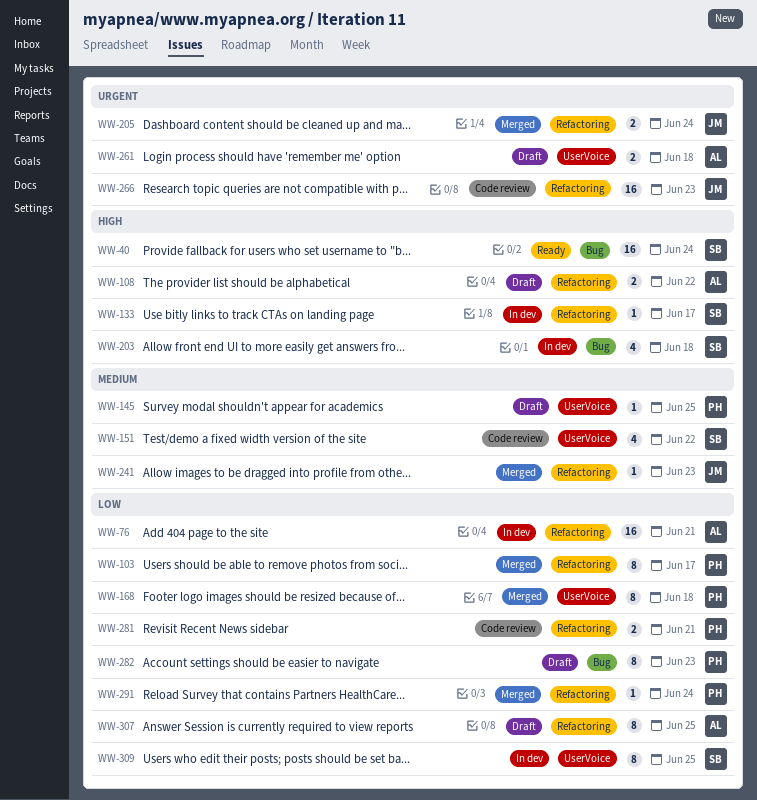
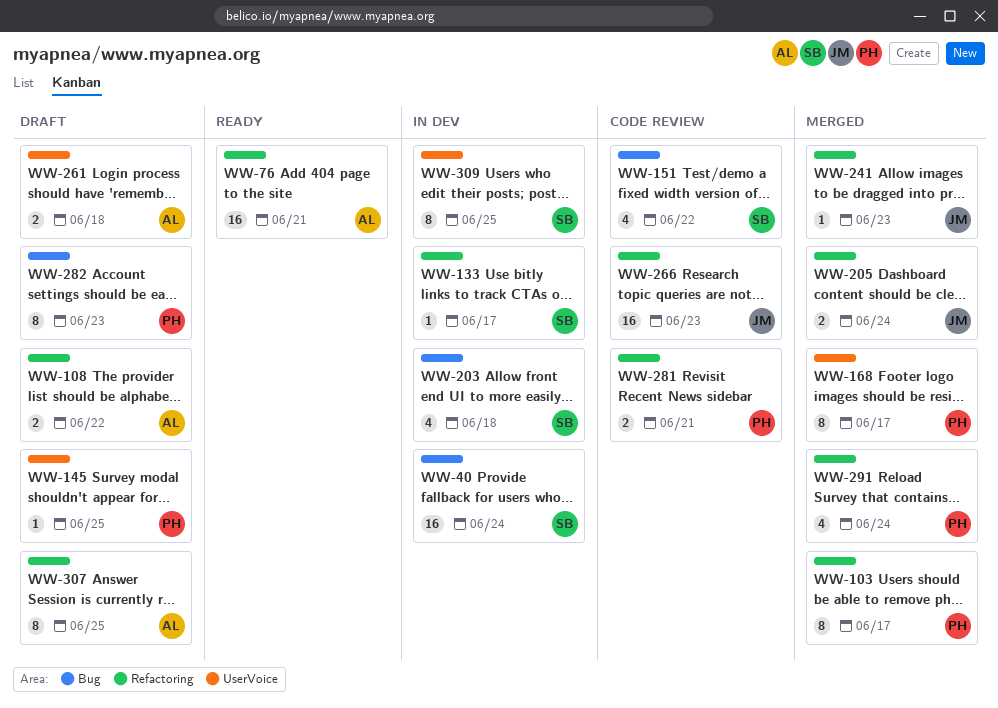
WW-40, status: Ready -> In dev
WW-76, status: In dev -> Ready
WW-151, label: UserVoice -> Bug
WW-168, due: Jun 18 -> Jun 17
WW-291, estimate: 1 -> 4

